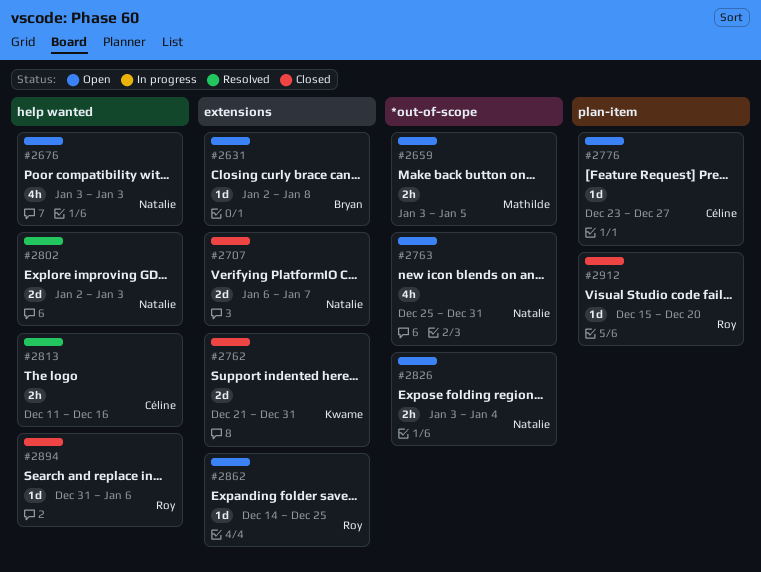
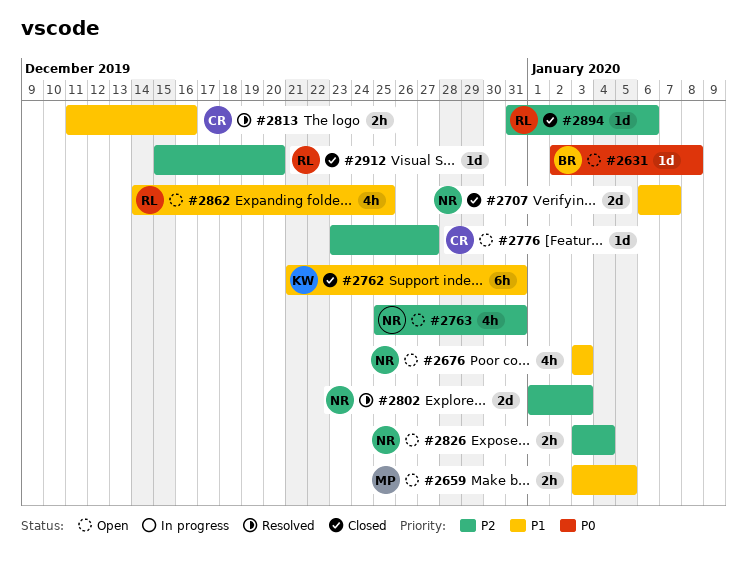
#2762, estimate: 2d -> 6h
#2802, start: Jan 2 -> Jan 1
#2862, estimate: 1d -> 4h

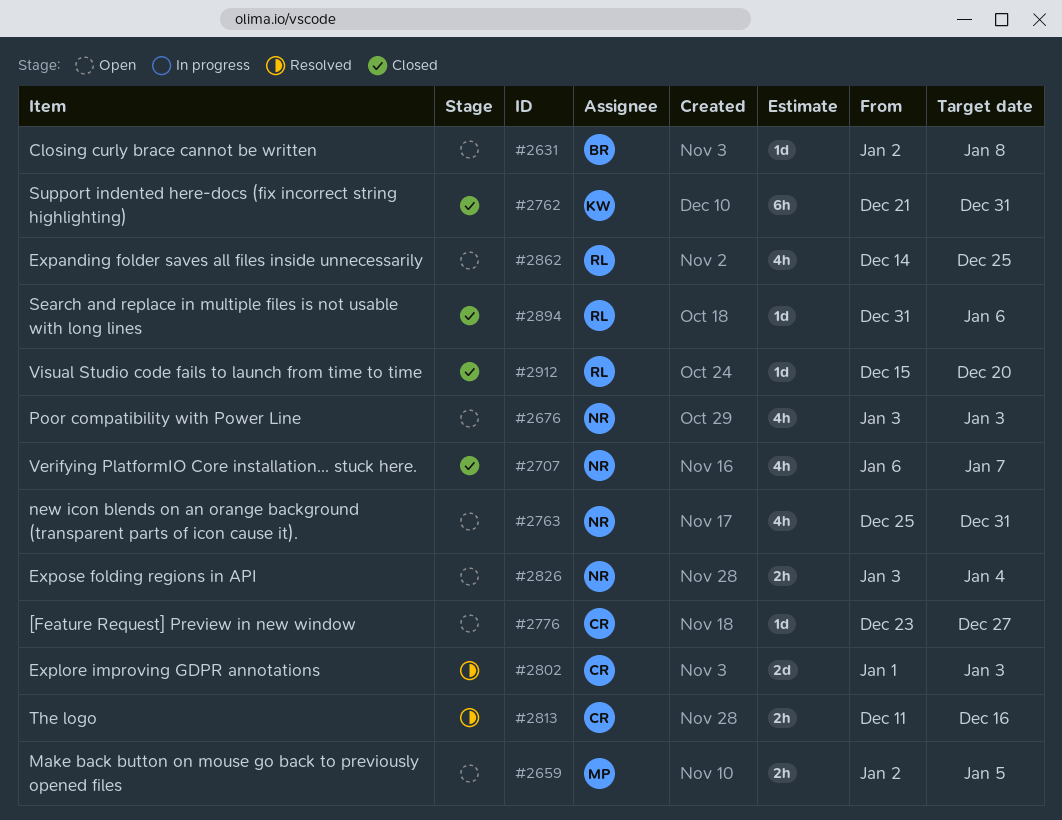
#2659, start: Jan 3 -> Jan 2
#2707, estimate: 2d -> 4h
#2802, owner: NR -> CR

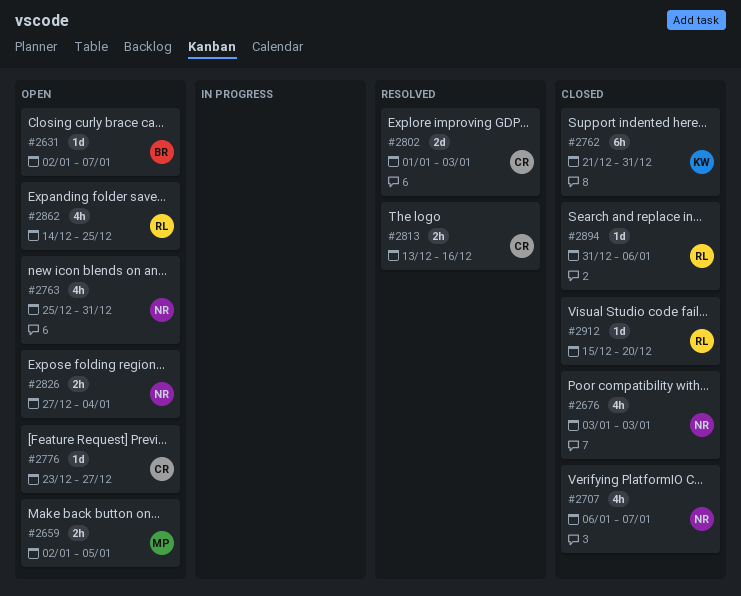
#2631, due: Jan 8 -> Jan 7
#2676, status: Open -> Closed
#2813, start: Dec 11 -> Dec 13
#2826, start: Jan 3 -> Dec 27

